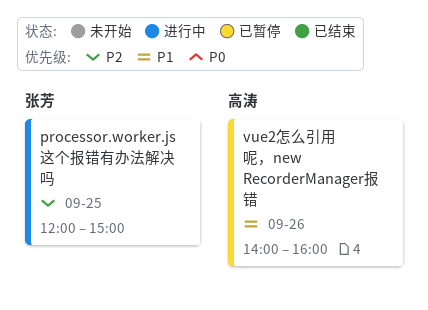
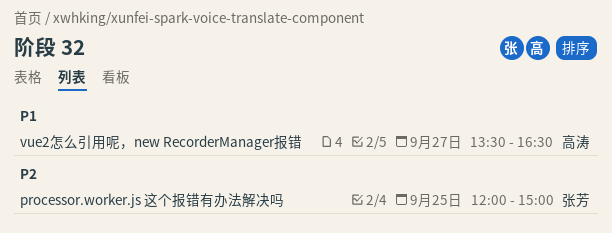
vue2怎么引用呢，new RecorderManager报错, day: Sep 26 -> Sep 27
vue2怎么引用呢，new RecorderManager报错, begins: 14:00 -> 13:30
vue2怎么引用呢，new RecorderManager报错, ends: 16:00 -> 16:30

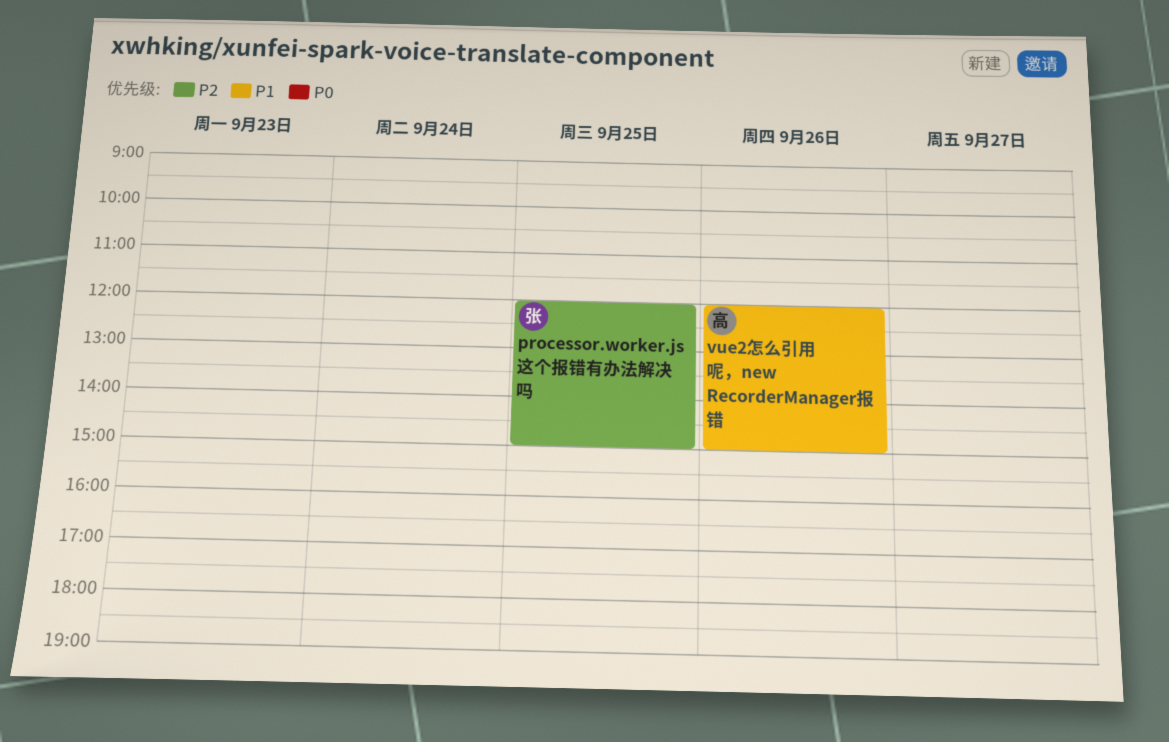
vue2怎么引用呢，new RecorderManager报错, day: Sep 27 -> Sep 26
vue2怎么引用呢，new RecorderManager报错, begins: 13:30 -> 12:00
vue2怎么引用呢，new RecorderManager报错, ends: 16:30 -> 15:00

